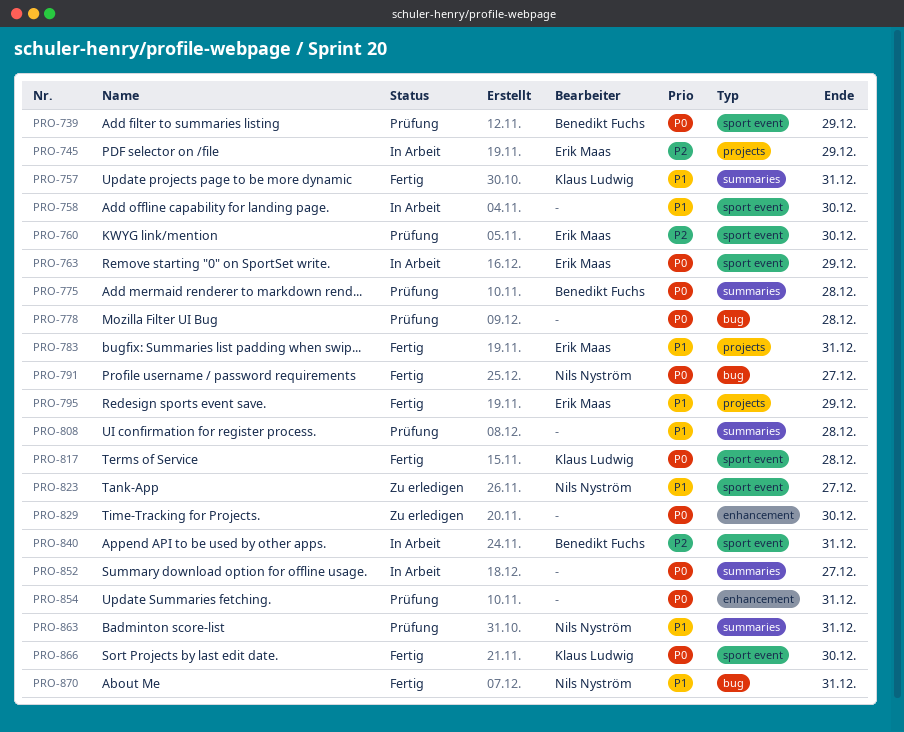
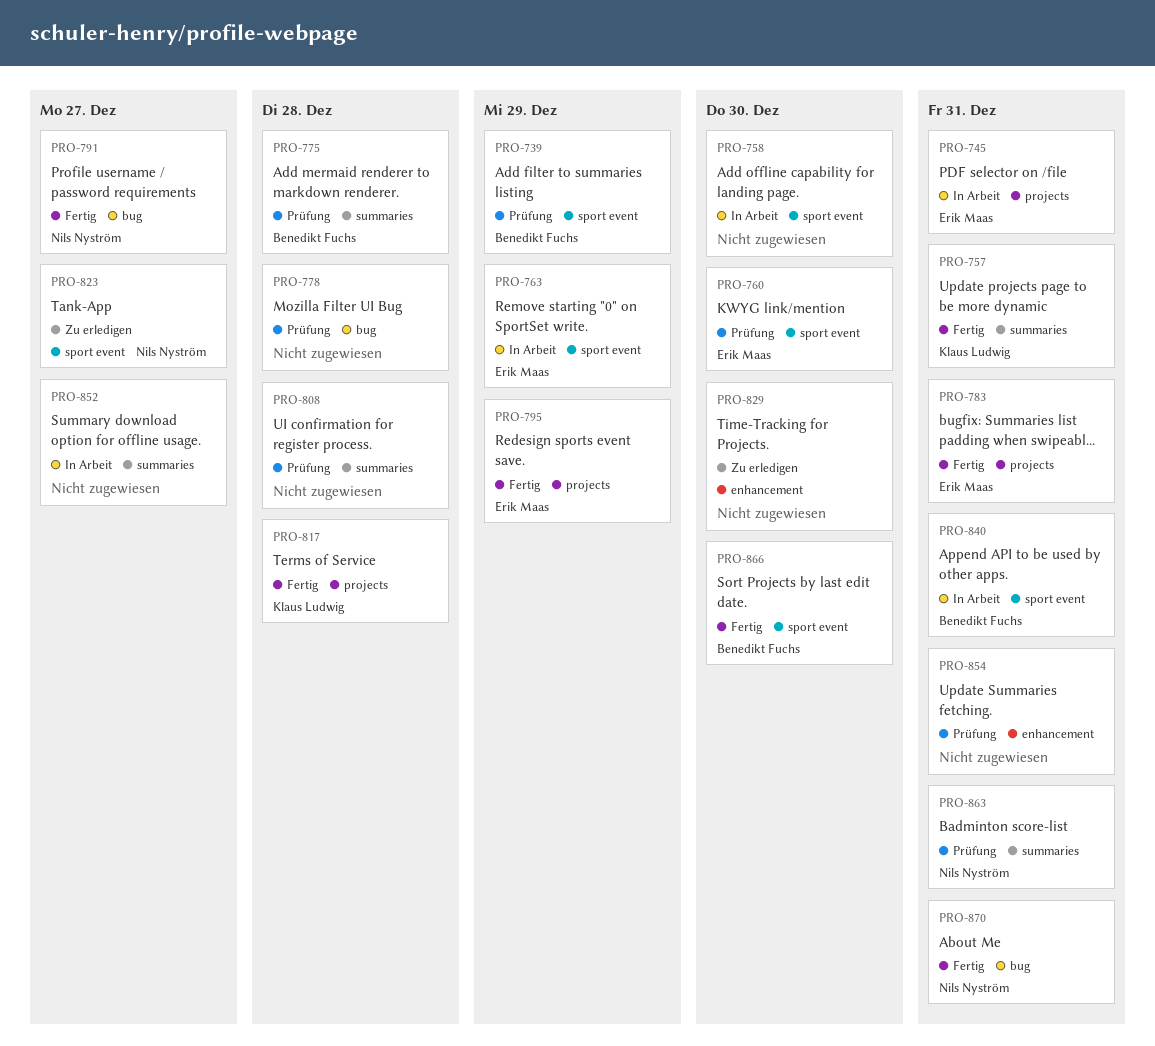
PRO-745, due: Dec 29 -> Dec 31
PRO-817, label: sport event -> projects
PRO-866, owner: Klaus Ludwig -> Benedikt Fuchs

